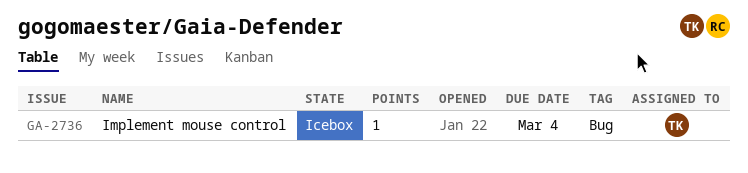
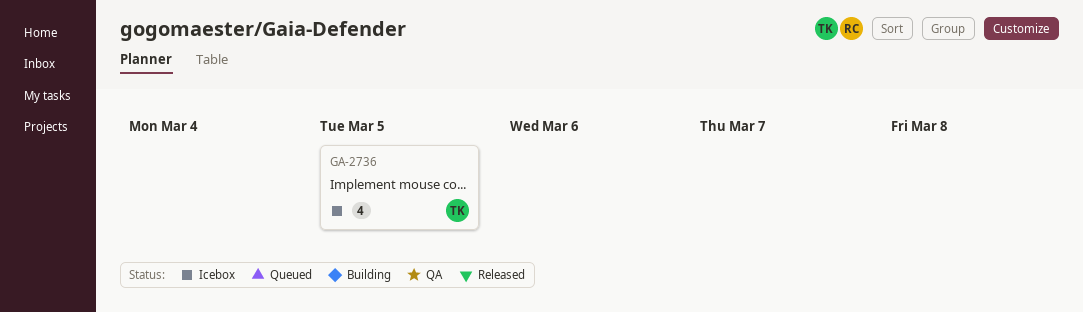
GA-2736, estimate: 1 -> 4
GA-2736, due: Mar 4 -> Mar 5

